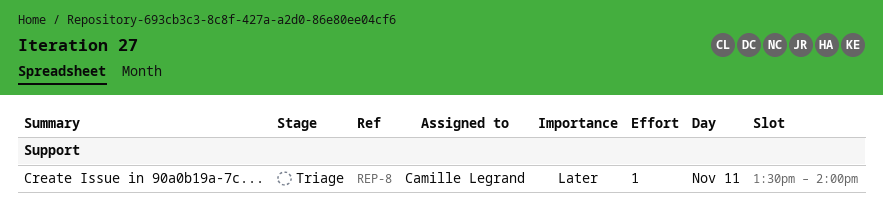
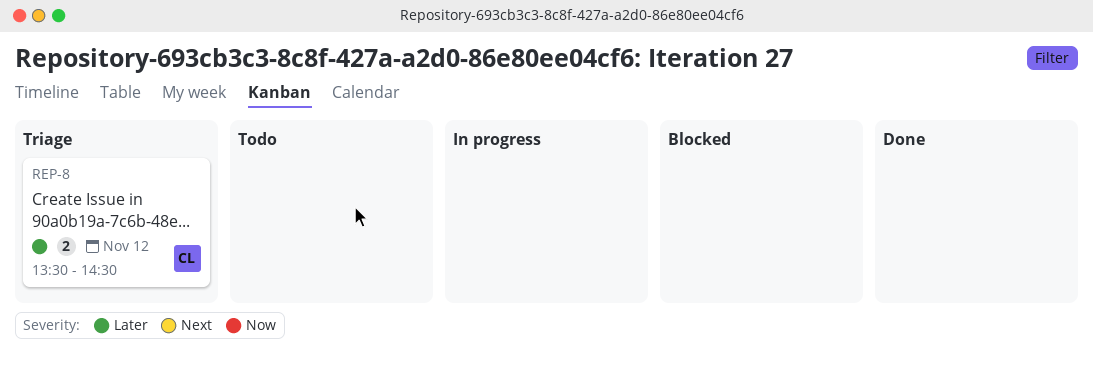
REP-8, estimate: 1 -> 2
REP-8, day: Nov 11 -> Nov 12
REP-8, ends: 14:00 -> 14:30

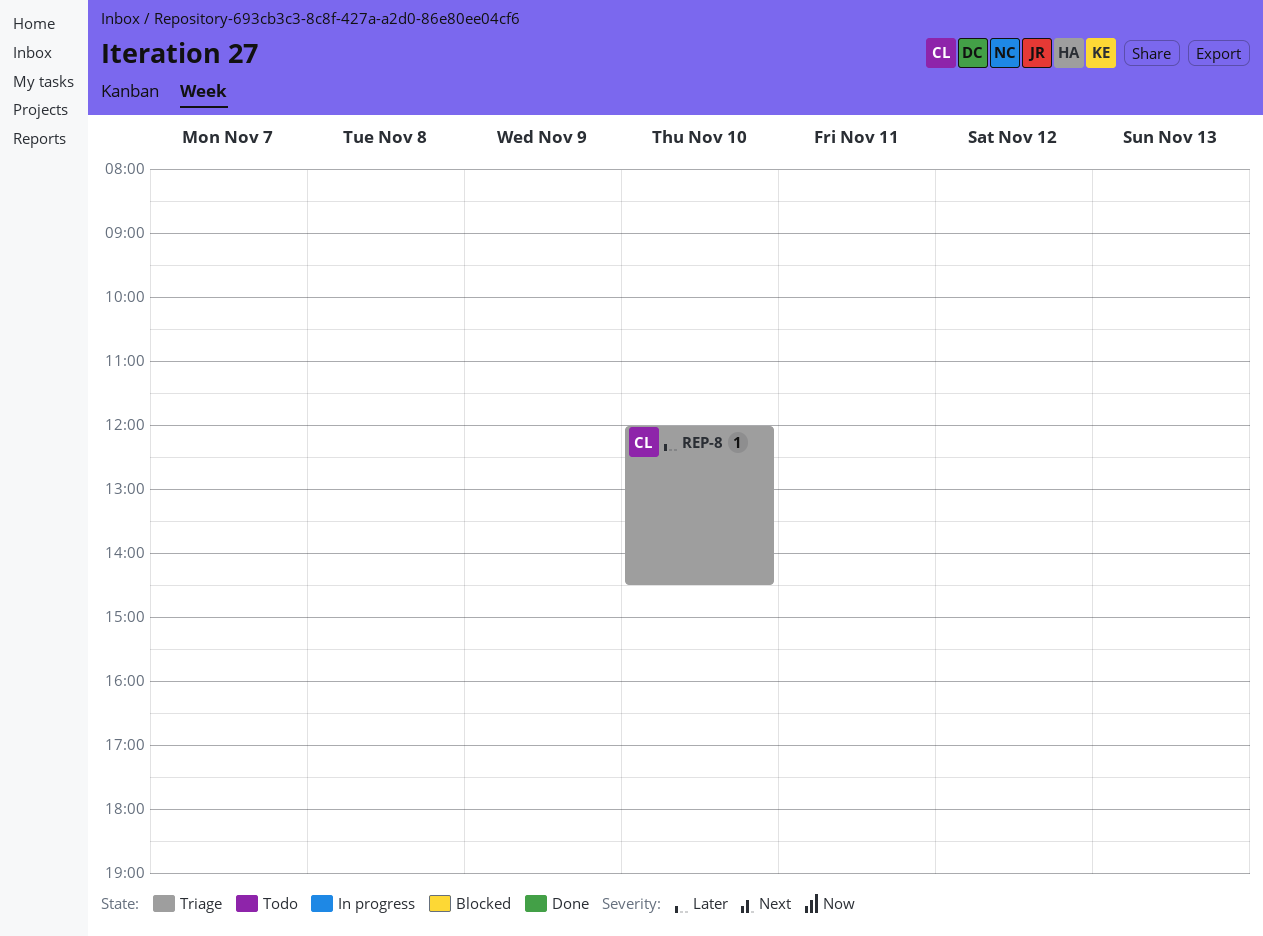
REP-8, estimate: 2 -> 1
REP-8, day: Nov 12 -> Nov 10
REP-8, begins: 13:30 -> 12:00

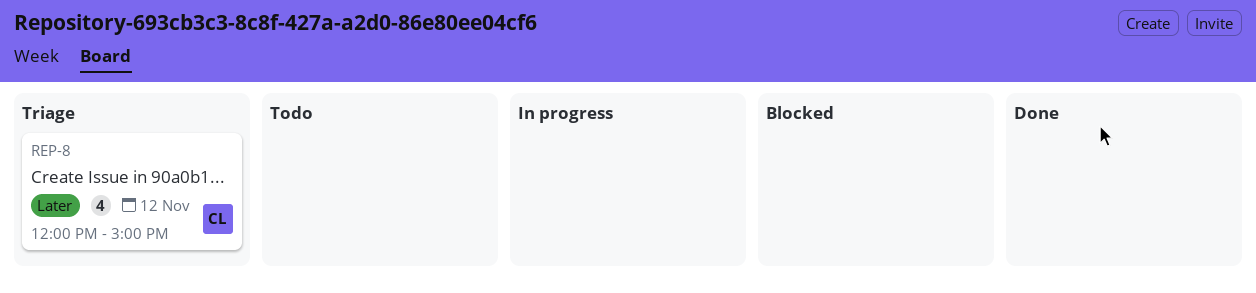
REP-8, estimate: 1 -> 4
REP-8, day: Nov 10 -> Nov 12
REP-8, ends: 14:30 -> 15:00

